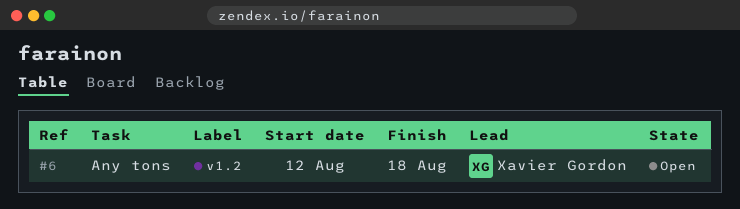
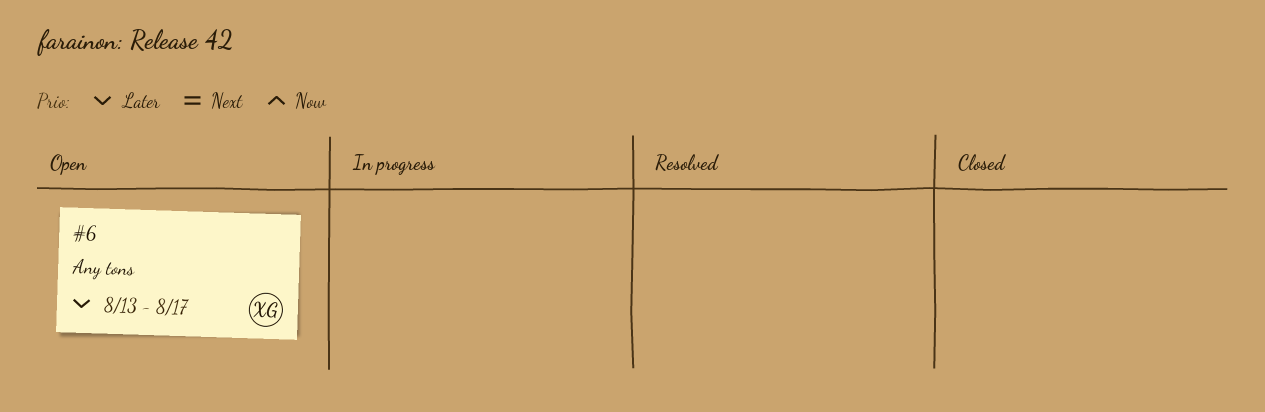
#6, start: Aug 12 -> Aug 13
#6, due: Aug 18 -> Aug 17

